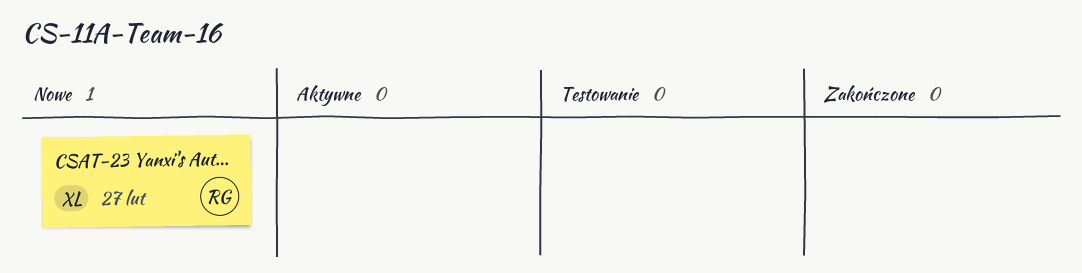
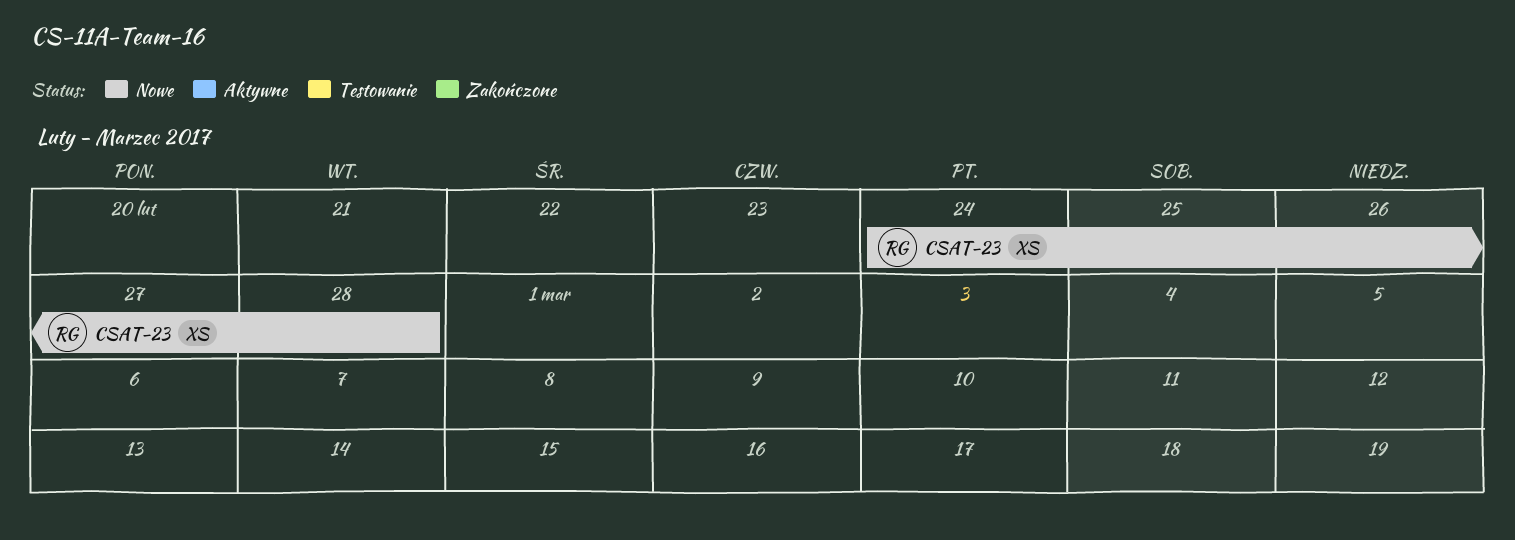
CSAT-23, estimate: XL -> XS
CSAT-23, due: Feb 27 -> Feb 28

